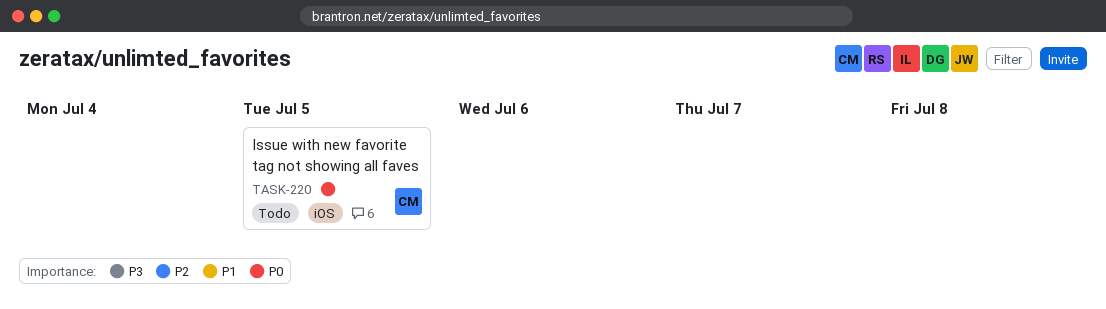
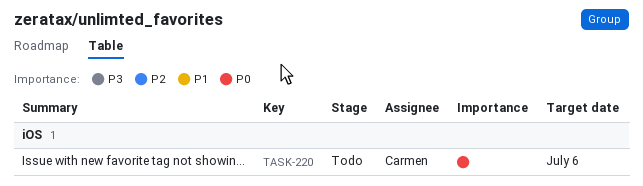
TASK-220, due: Jul 5 -> Jul 6

